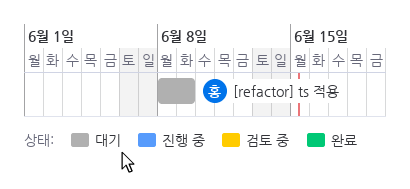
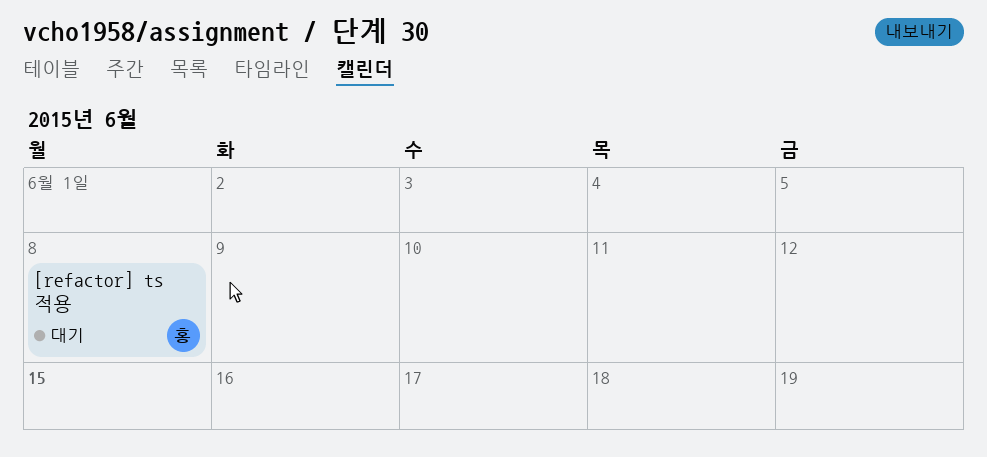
[refactor] ts 적용, due: Jun 9 -> Jun 8

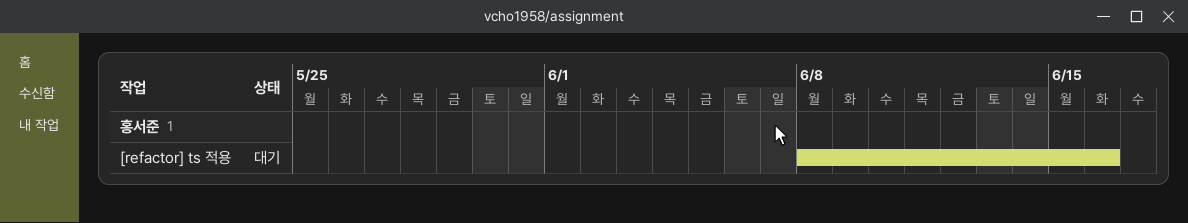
[refactor] ts 적용, due: Jun 8 -> Jun 16

